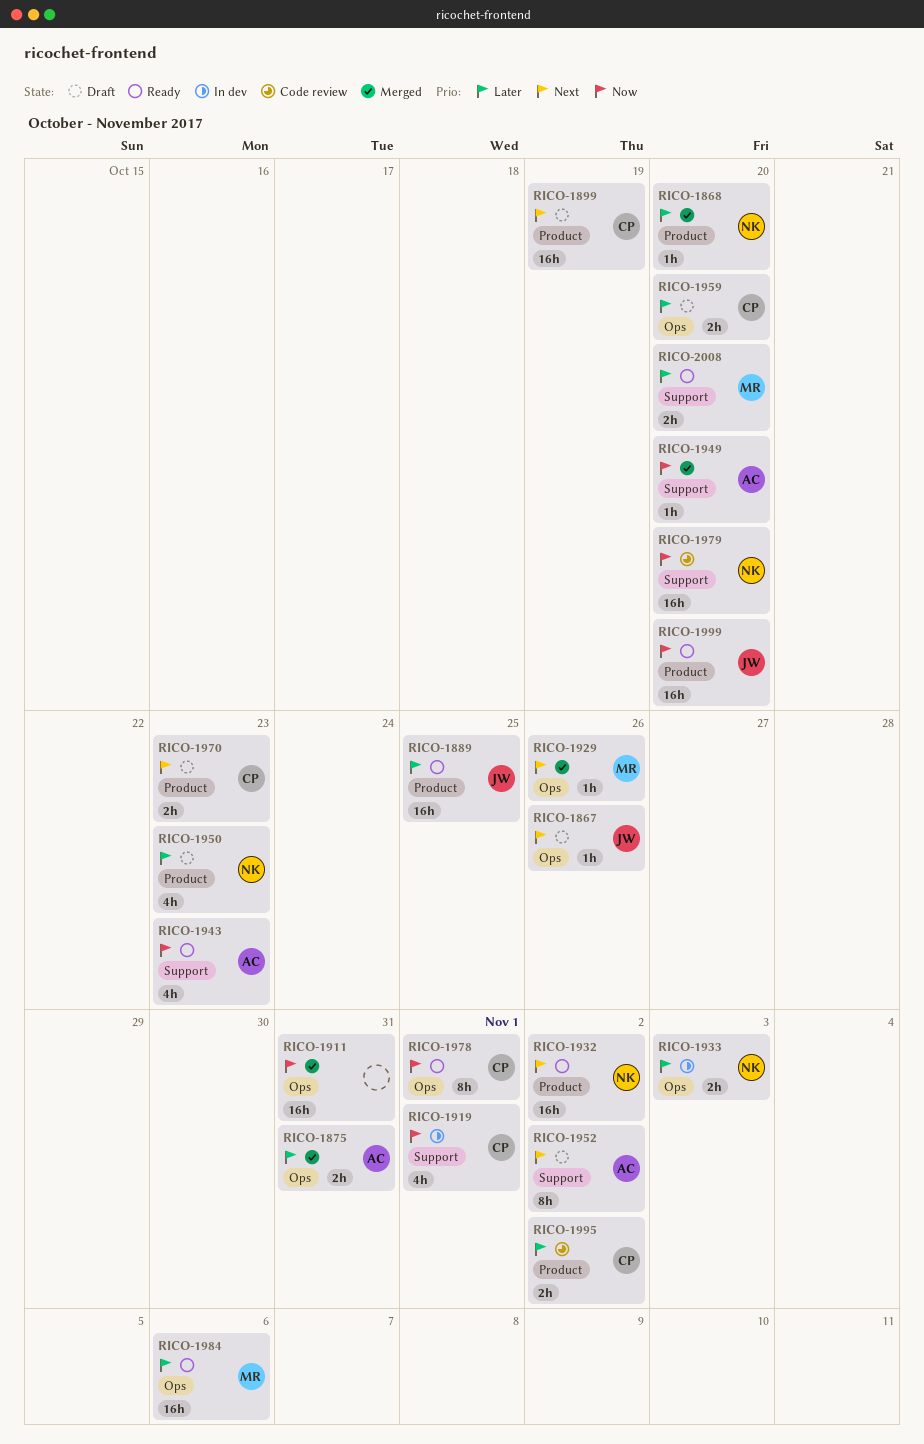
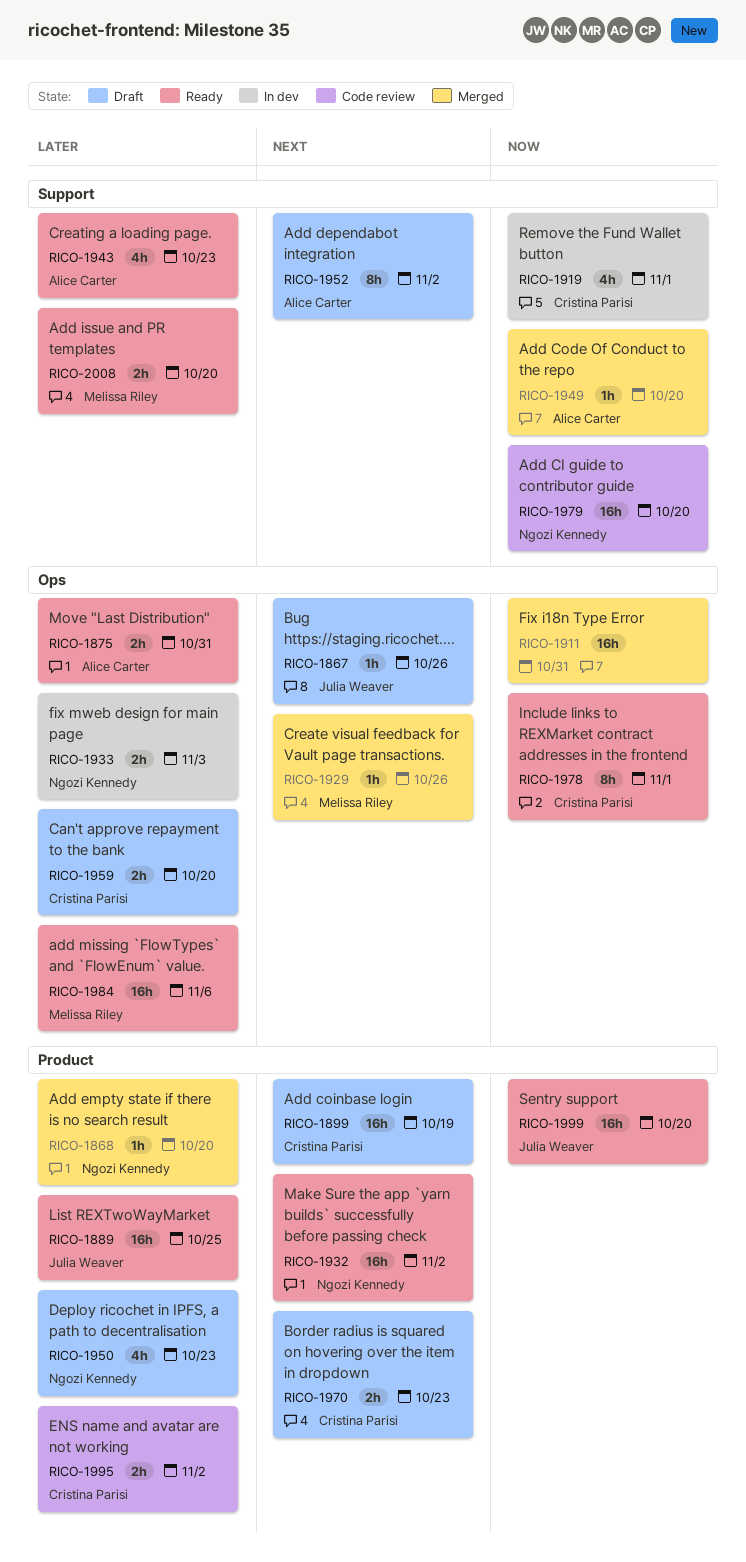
RICO-1875, status: Merged -> Ready
RICO-1943, priority: Now -> Later

